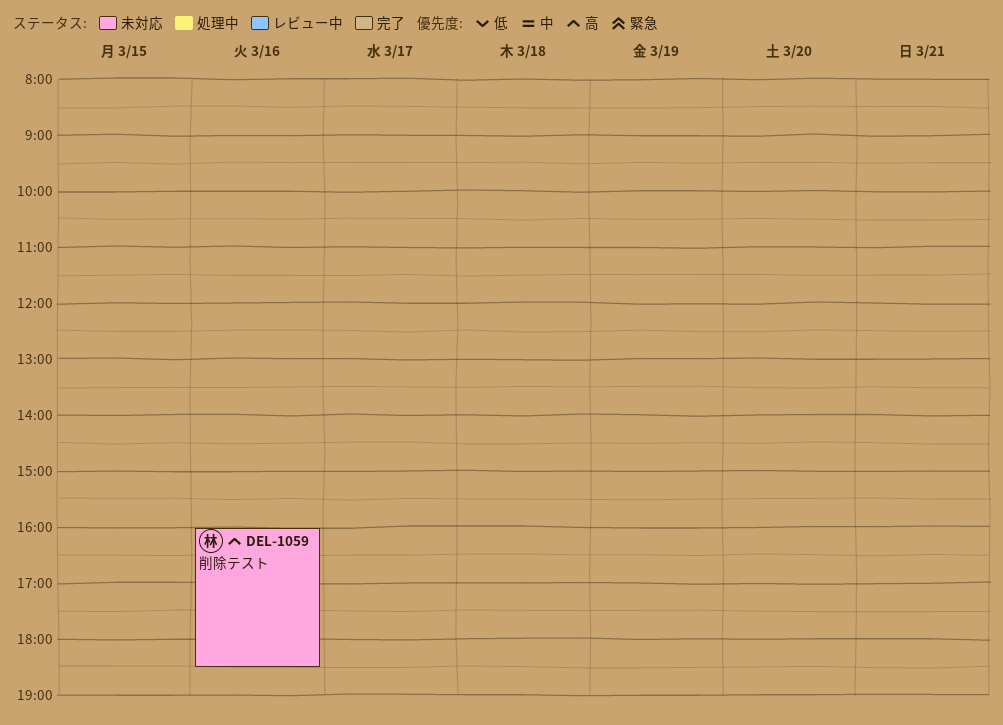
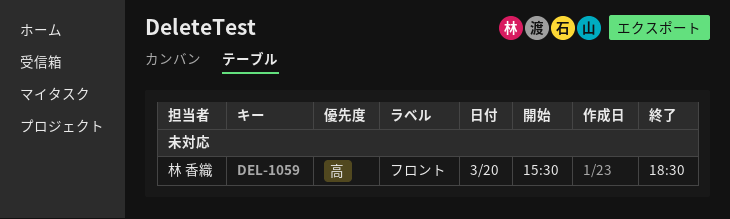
DEL-1059, day: Mar 16 -> Mar 20
DEL-1059, begins: 16:00 -> 15:30

